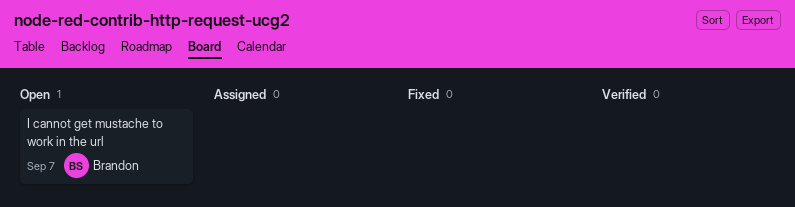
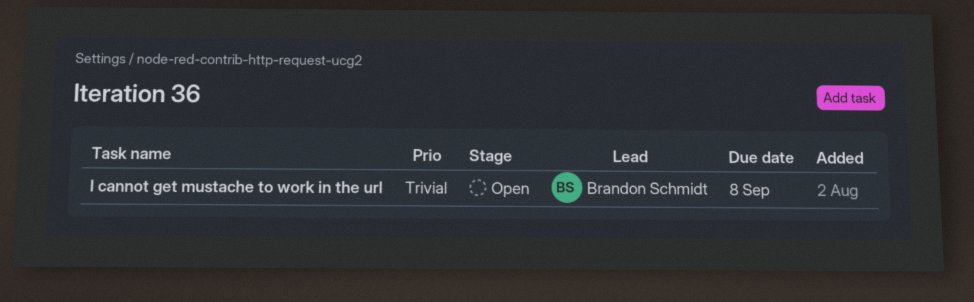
I cannot get mustache to work in the url, due: Sep 7 -> Sep 8

